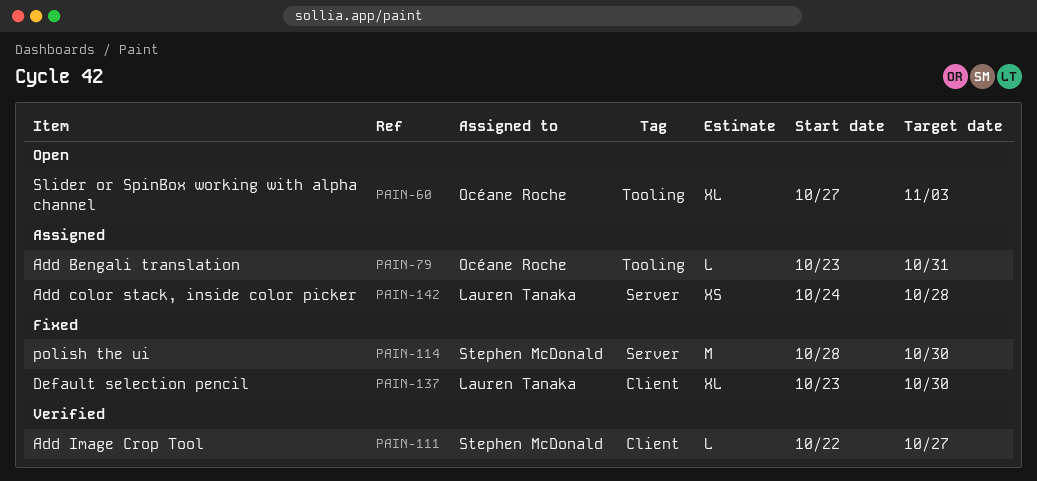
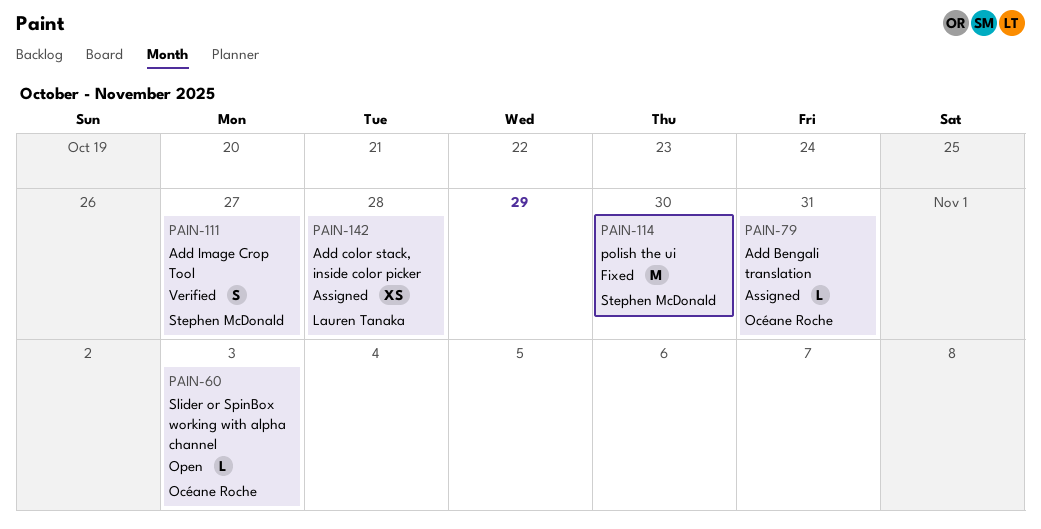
PAIN-60, estimate: XL -> L
PAIN-111, estimate: L -> S
PAIN-137: present -> none

